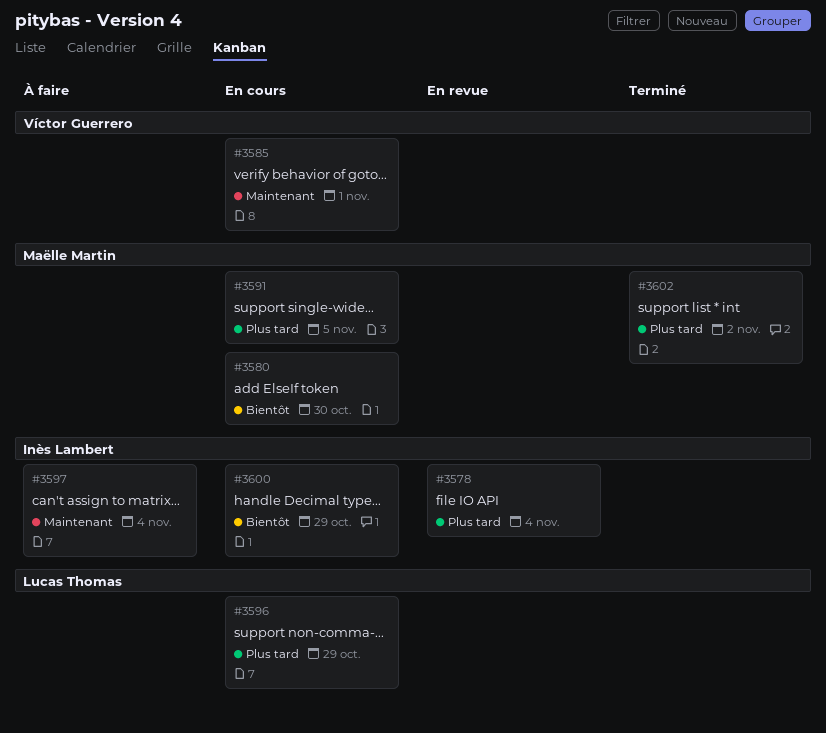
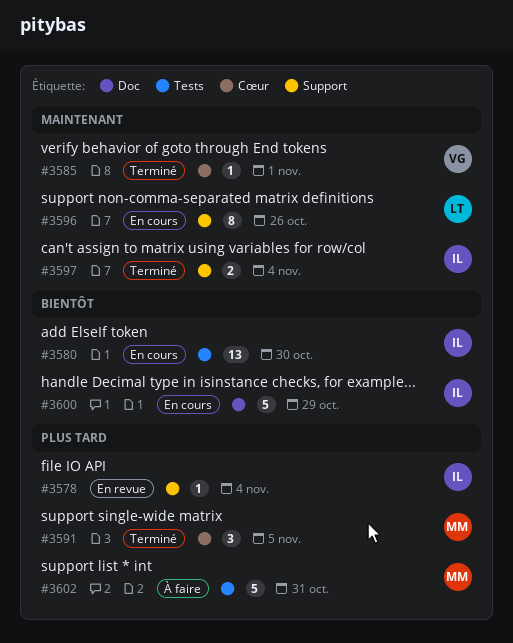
#3580, owner: Maëlle Martin -> Inès Lambert
#3585, status: En cours -> Terminé
#3591, status: En cours -> Terminé
#3596, priority: Plus tard -> Maintenant
#3596, due: Oct 29 -> Oct 26
#3597, status: À faire -> Terminé
#3602, status: Terminé -> À faire
#3602, due: Nov 2 -> Oct 31

